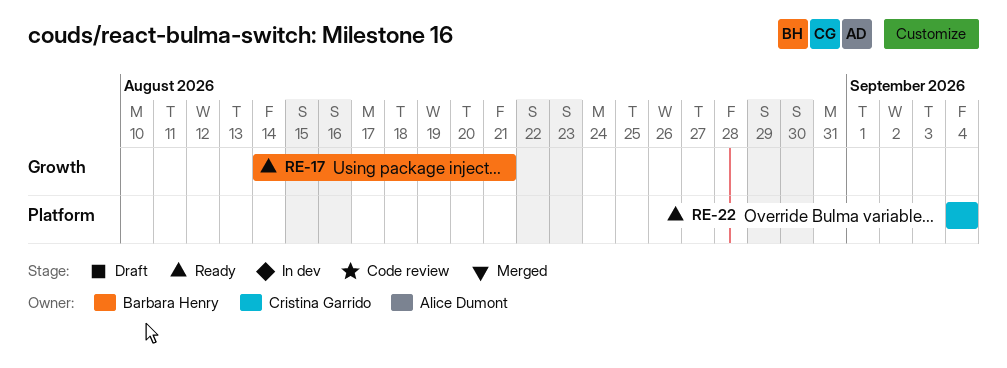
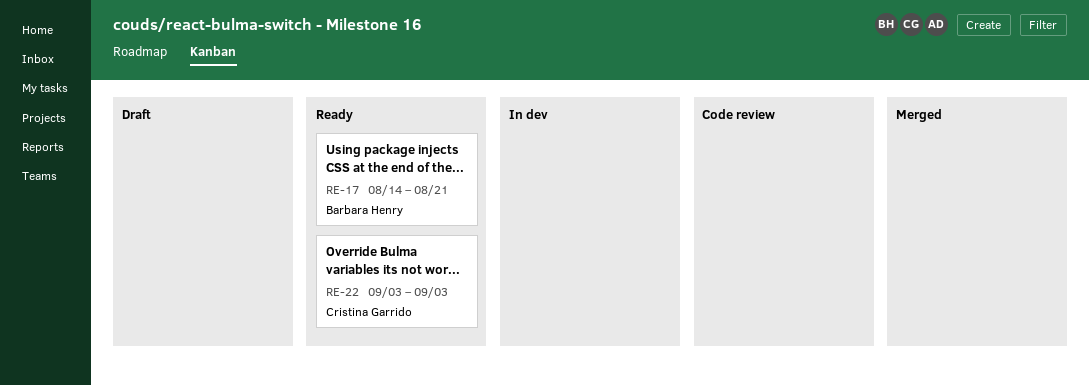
RE-22, start: Sep 4 -> Sep 3
RE-22, due: Sep 4 -> Sep 3

